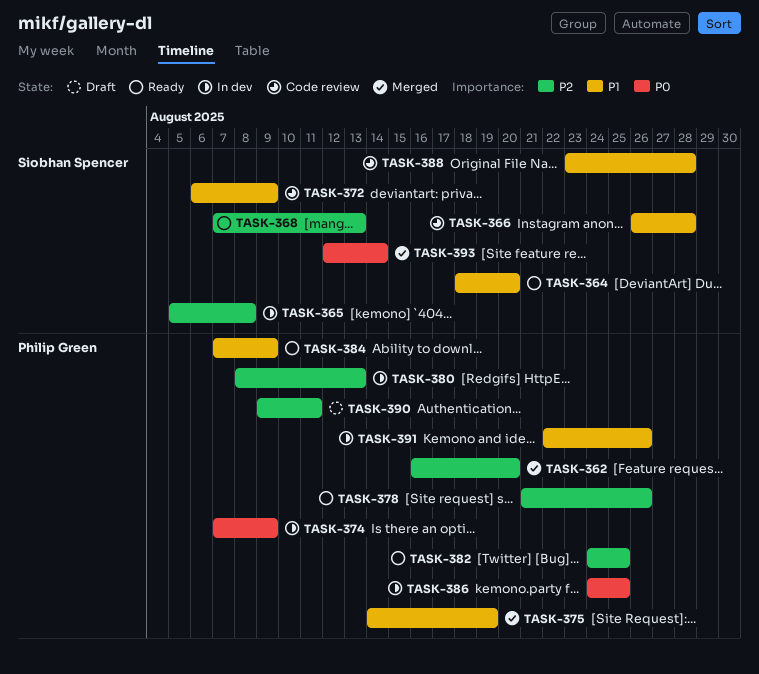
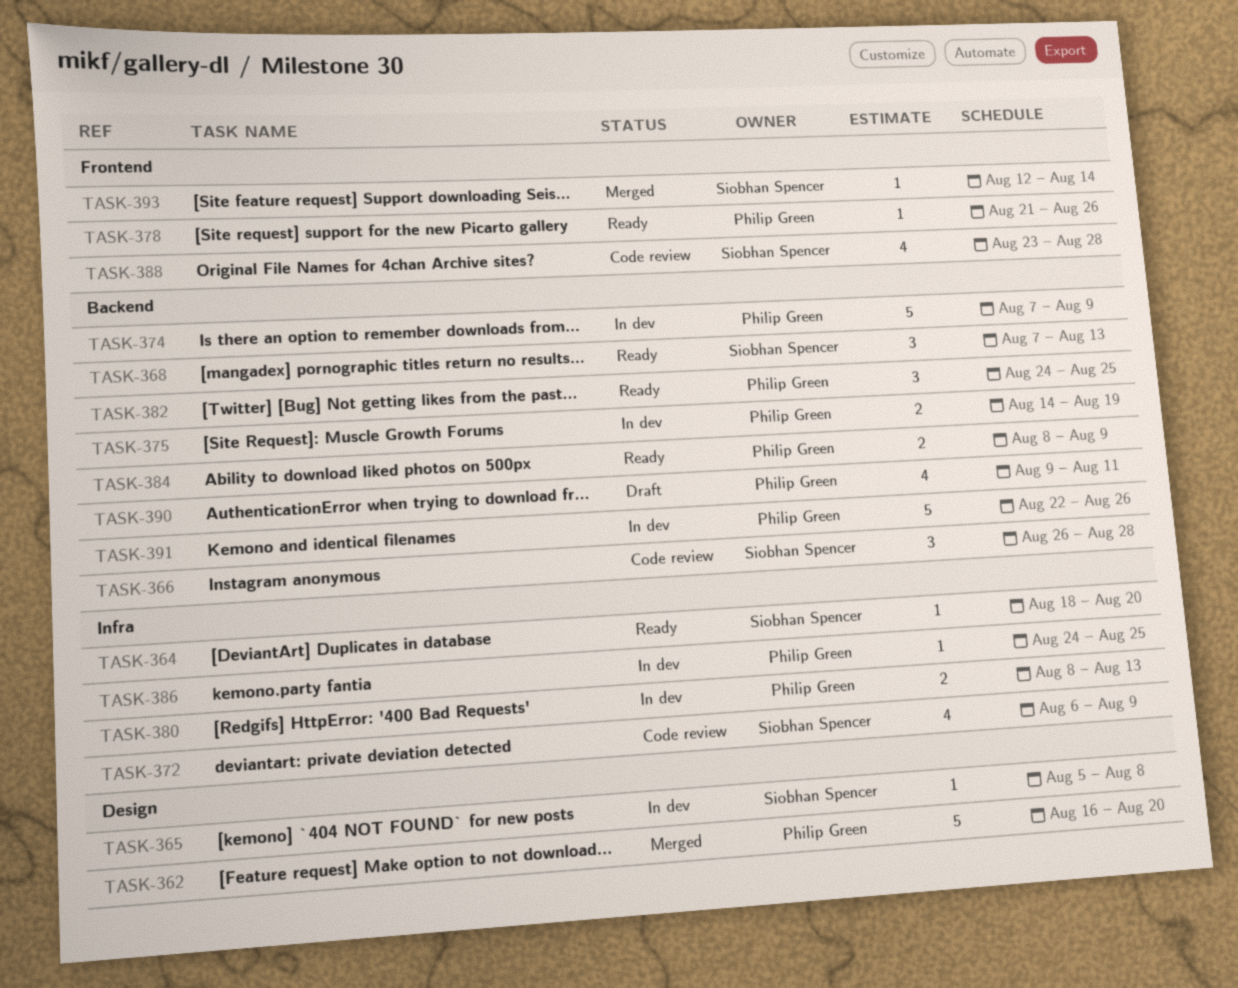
TASK-375, status: Merged -> In dev
TASK-384, start: Aug 7 -> Aug 8

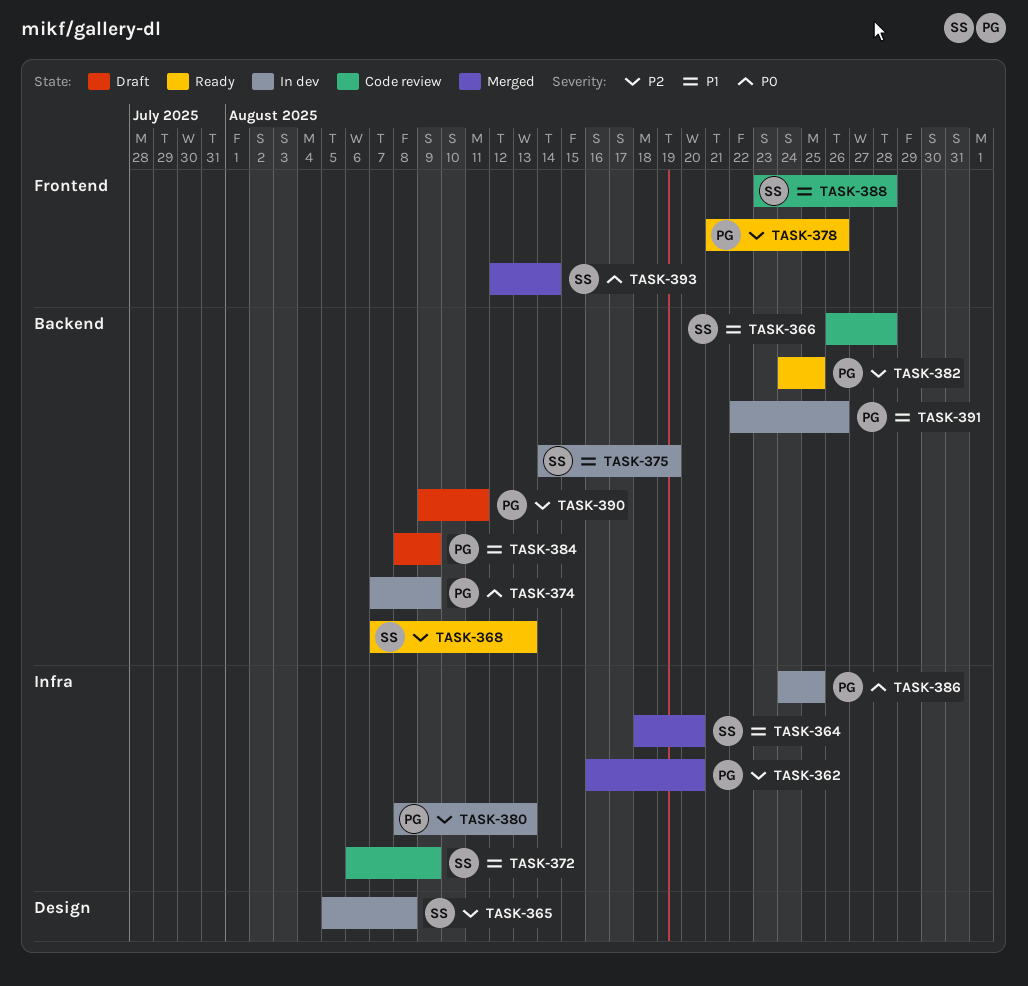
TASK-362, label: Design -> Infra
TASK-364, status: Ready -> Merged
TASK-375, owner: Philip Green -> Siobhan Spencer
TASK-384, status: Ready -> Draft

